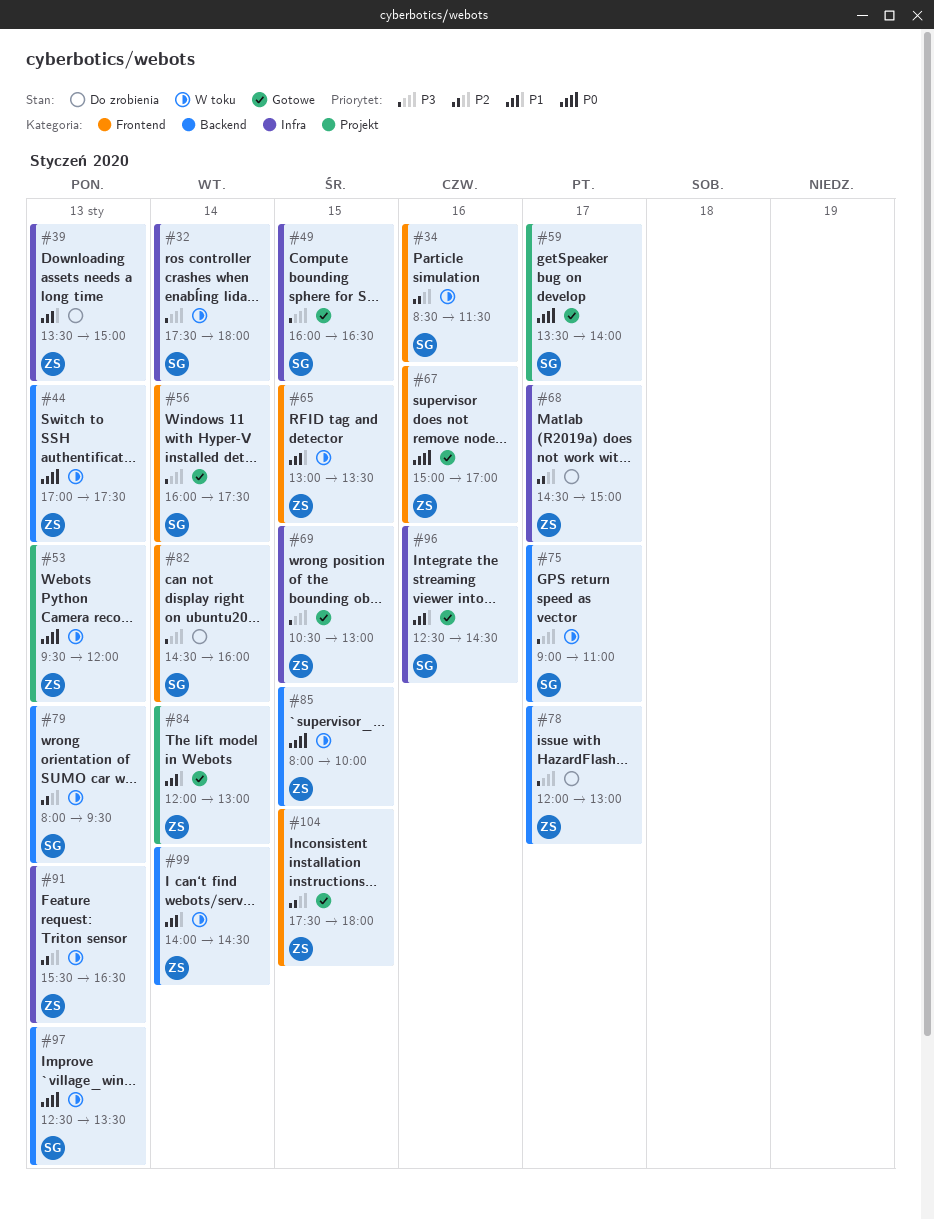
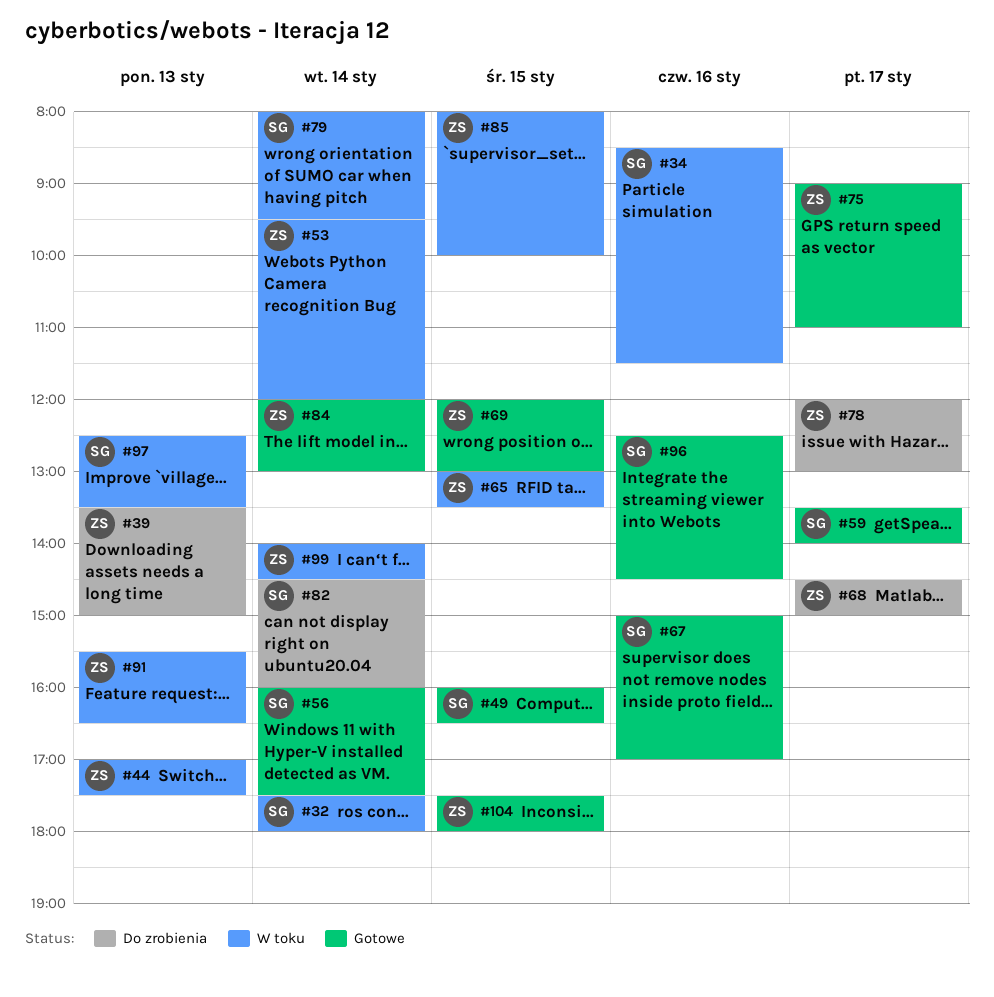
#53, day: Jan 13 -> Jan 14
#67, owner: ZS -> SG
#69, begins: 10:30 -> 12:00
#75, status: W toku -> Gotowe
#75, owner: SG -> ZS
#79, day: Jan 13 -> Jan 14

